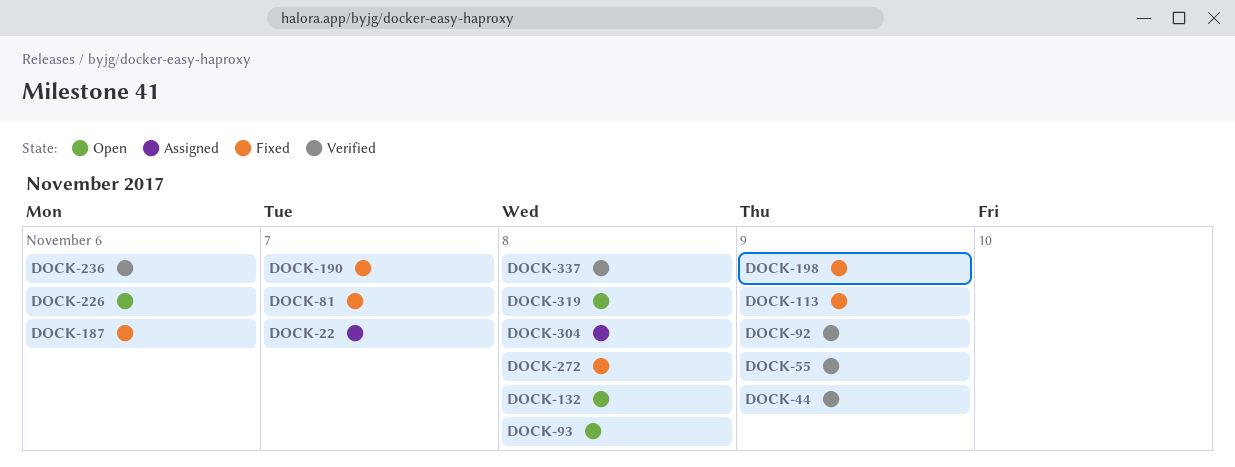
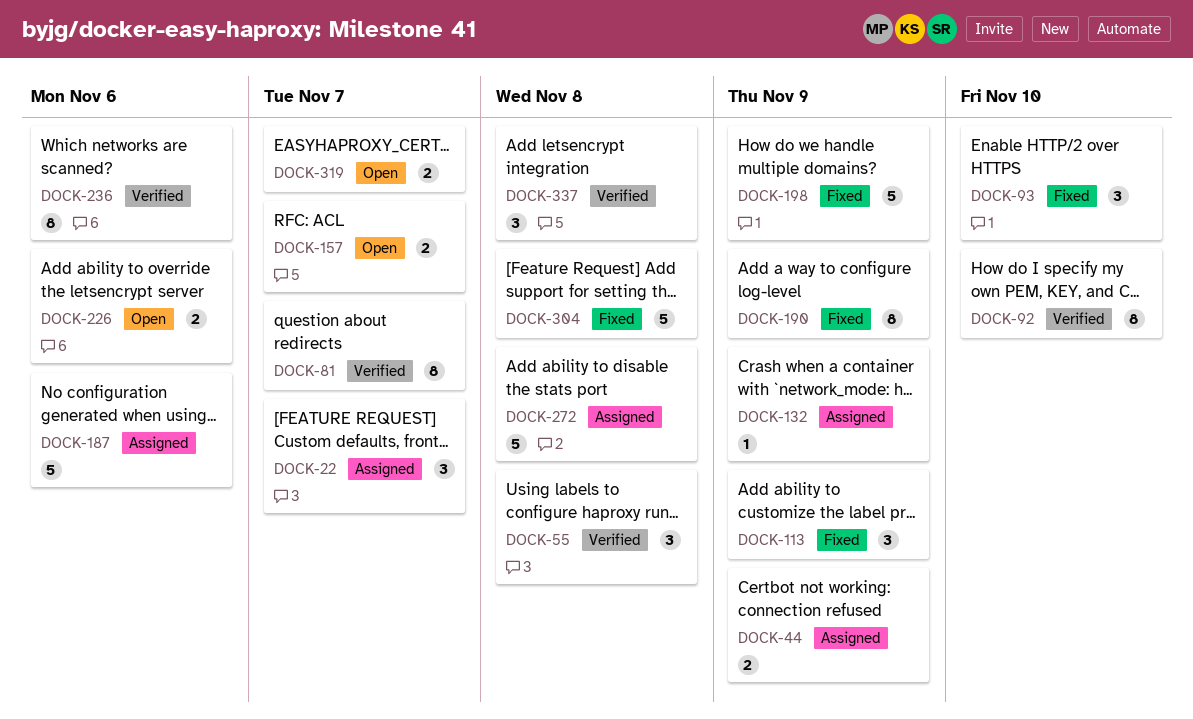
DOCK-44, status: Verified -> Assigned
DOCK-55, due: Nov 9 -> Nov 8
DOCK-81, status: Fixed -> Verified
DOCK-92, due: Nov 9 -> Nov 10
DOCK-93, status: Open -> Fixed
DOCK-93, due: Nov 8 -> Nov 10
DOCK-132, status: Open -> Assigned
DOCK-132, due: Nov 8 -> Nov 9
DOCK-157: none -> present
DOCK-187, status: Fixed -> Assigned
DOCK-190, due: Nov 7 -> Nov 9
DOCK-272, status: Fixed -> Assigned
DOCK-304, status: Assigned -> Fixed
DOCK-319, due: Nov 8 -> Nov 7

